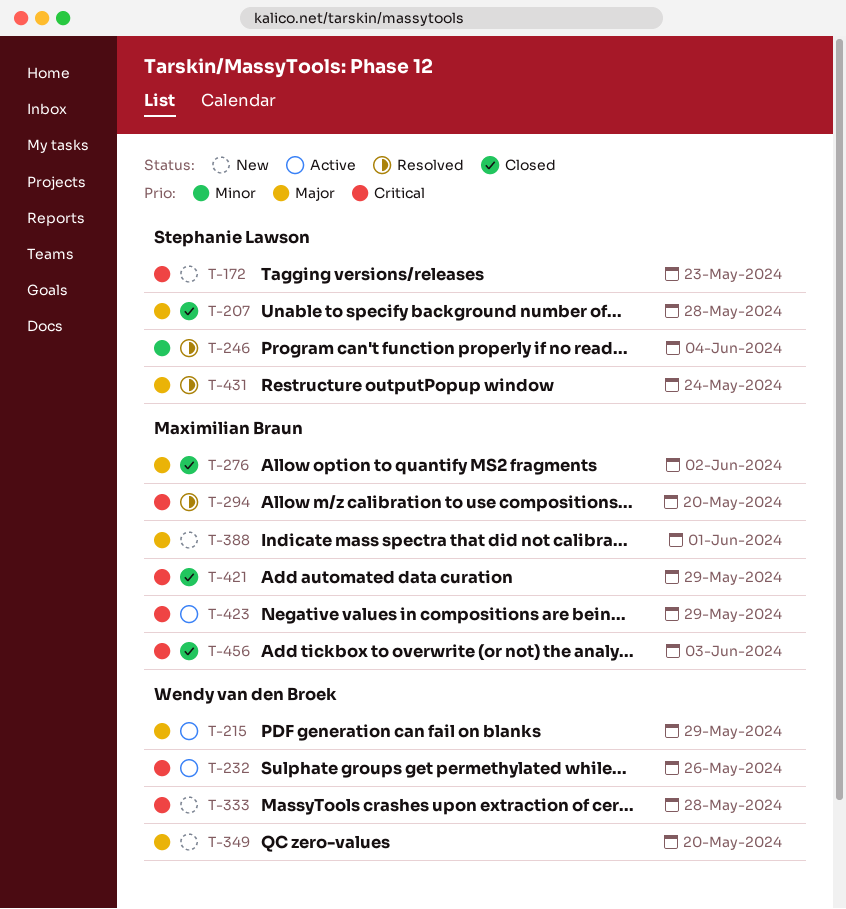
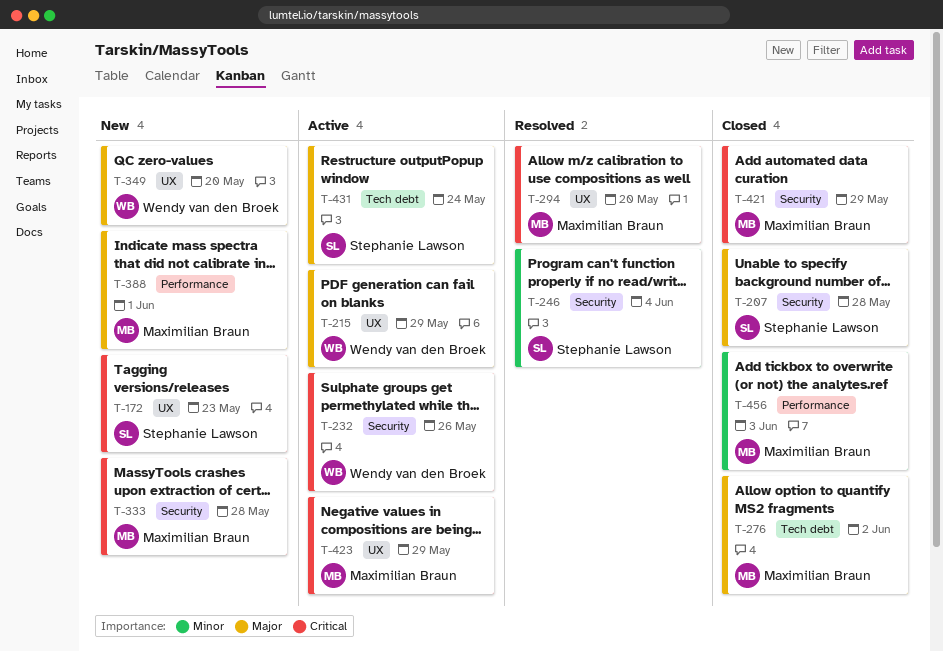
T-333, owner: Wendy van den Broek -> Maximilian Braun
T-431, status: Resolved -> Active
T-456, priority: Critical -> Minor

